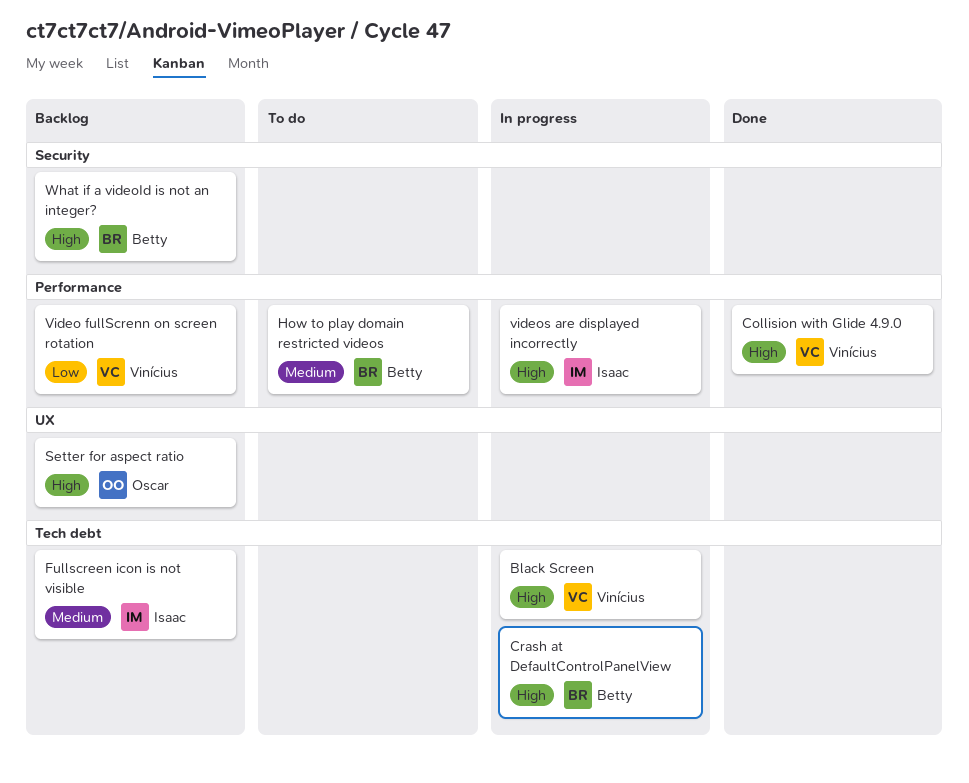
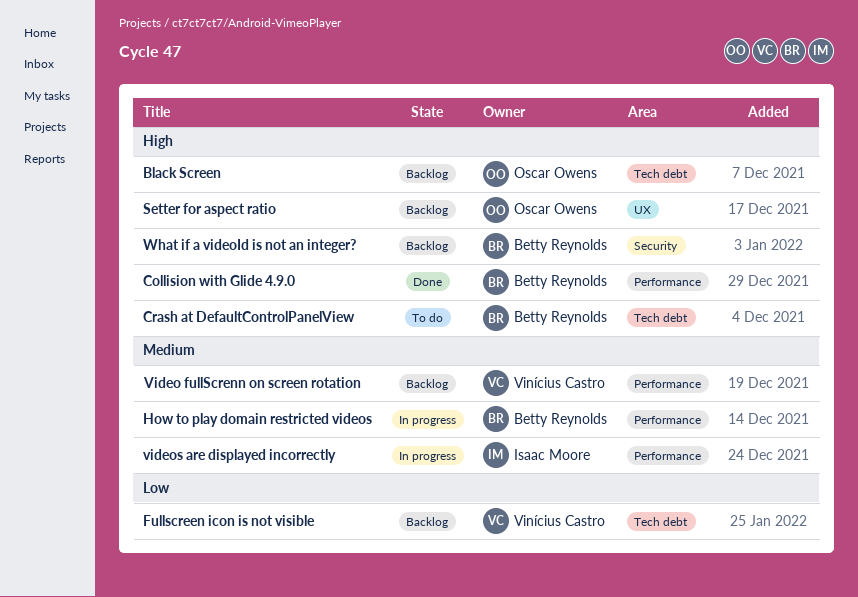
Black Screen, status: In progress -> Backlog
Black Screen, owner: Vinícius Castro -> Oscar Owens
Collision with Glide 4.9.0, owner: Vinícius Castro -> Betty Reynolds
Crash at DefaultControlPanelView, status: In progress -> To do
Fullscreen icon is not visible, owner: Isaac Moore -> Vinícius Castro
Fullscreen icon is not visible, priority: Medium -> Low
How to play domain restricted videos, status: To do -> In progress
Video fullScrenn on screen rotation, priority: Low -> Medium
videos are displayed incorrectly, priority: High -> Medium

